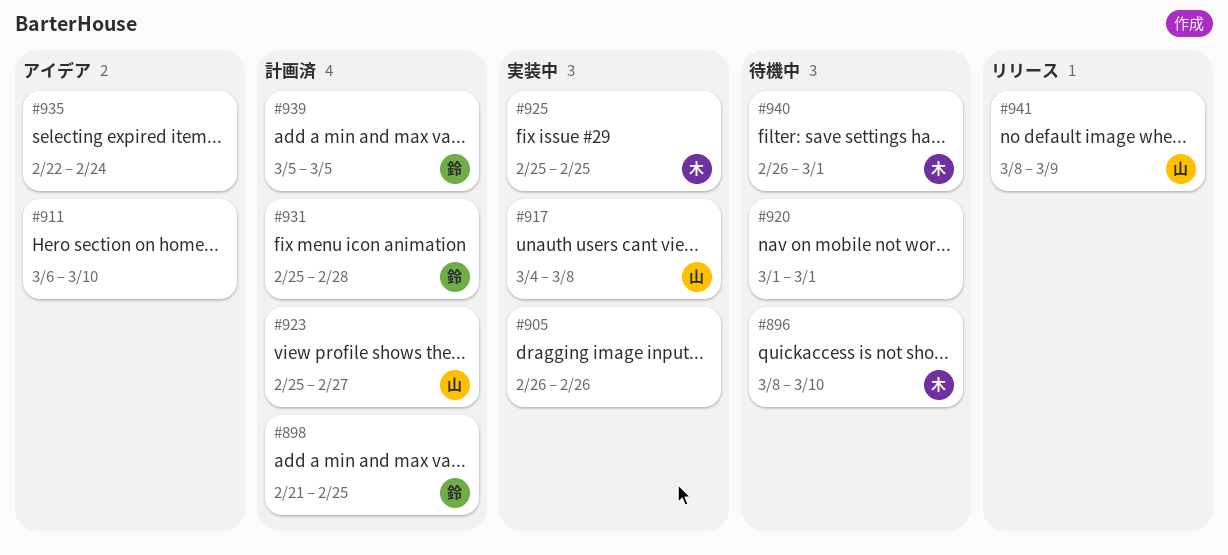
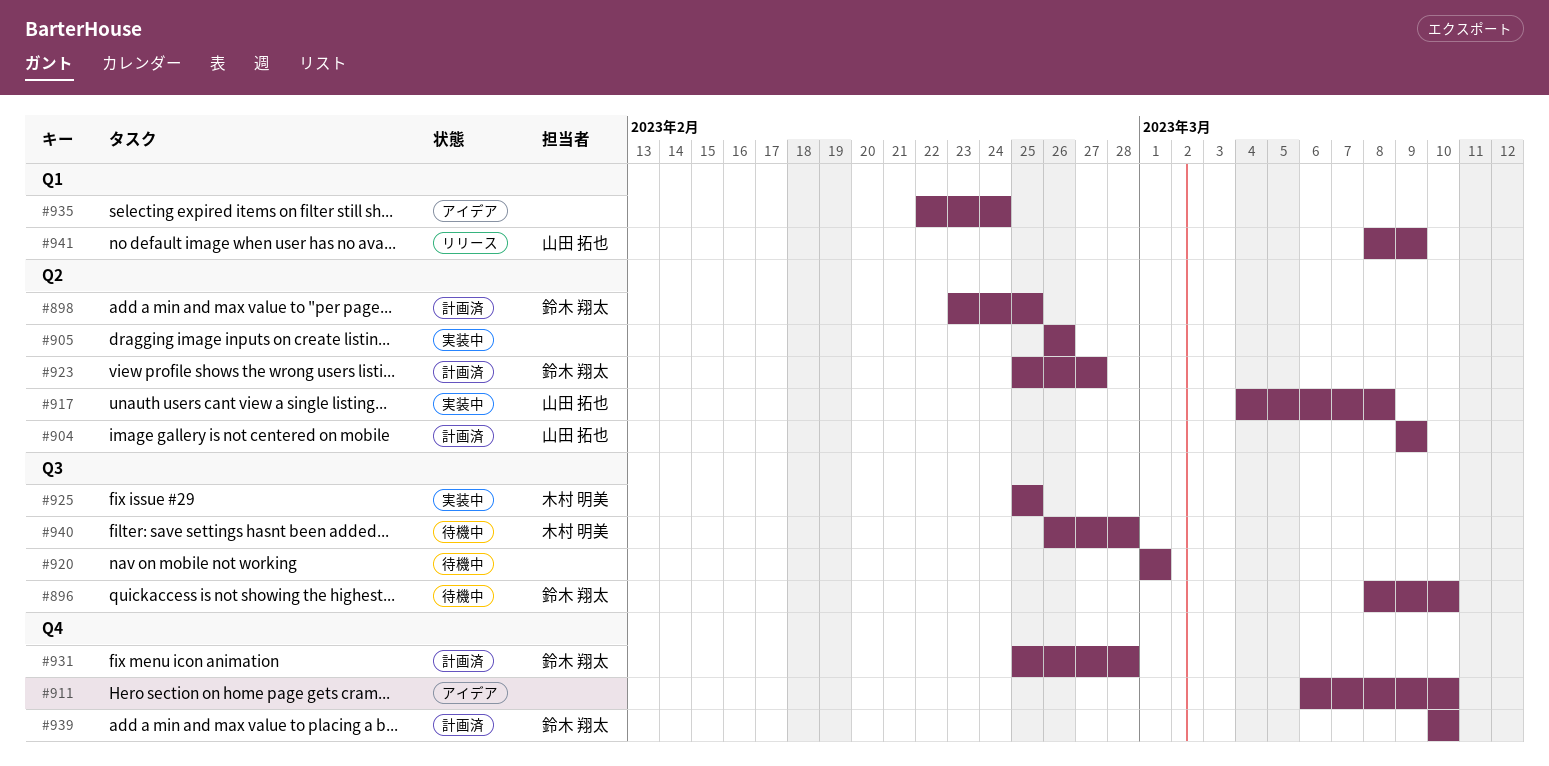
#896, owner: 木村 明美 -> 鈴木 翔太
#898, start: Feb 21 -> Feb 23
#904: none -> present
#923, owner: 山田 拓也 -> 鈴木 翔太
#939, start: Mar 5 -> Mar 10
#939, due: Mar 5 -> Mar 10
#940, due: Mar 1 -> Feb 28

